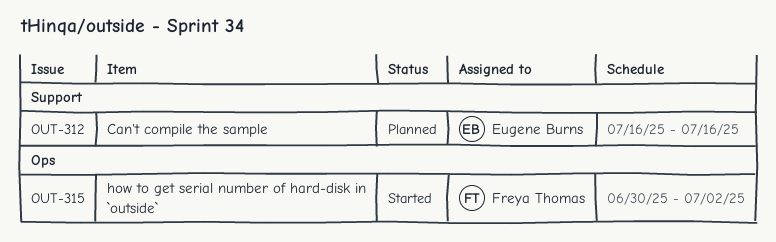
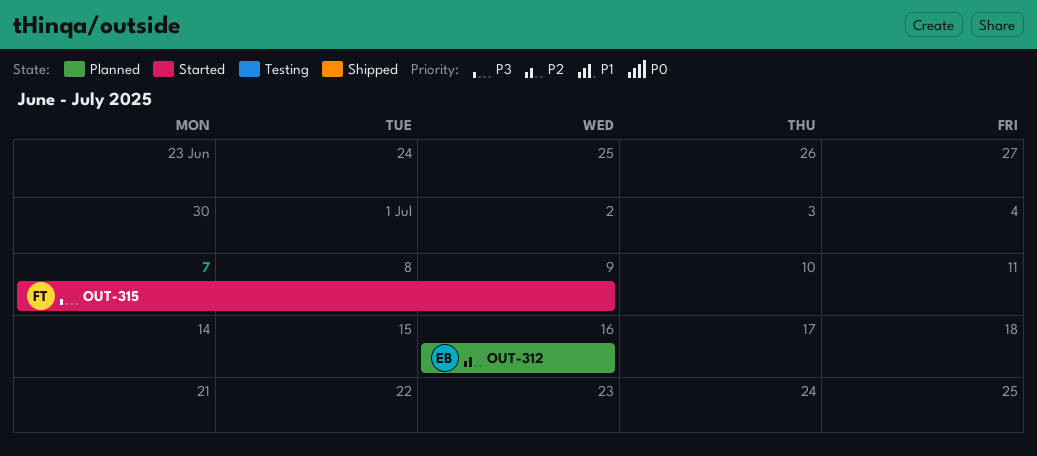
OUT-315, start: Jun 30 -> Jul 7
OUT-315, due: Jul 2 -> Jul 9

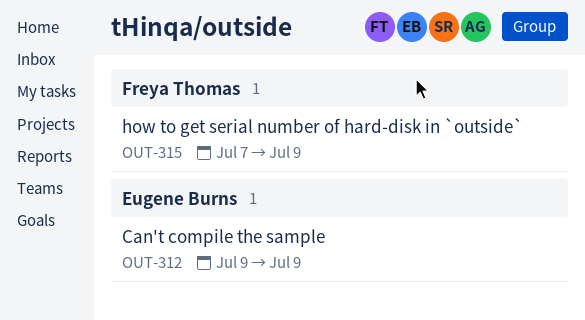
OUT-312, start: Jul 16 -> Jul 9
OUT-312, due: Jul 16 -> Jul 9

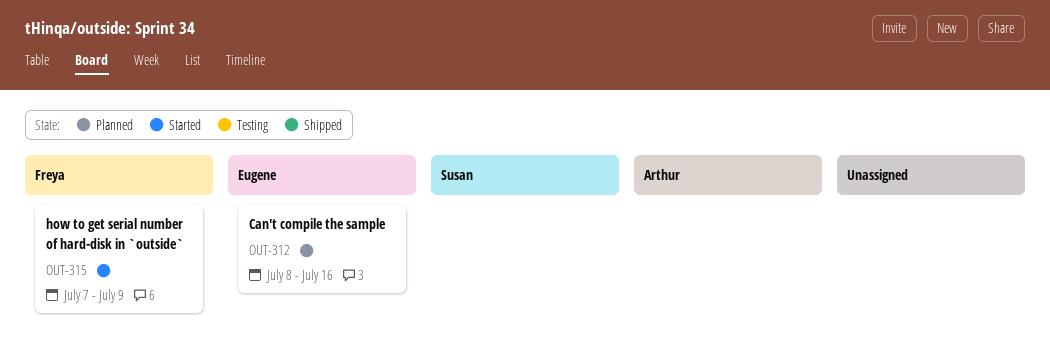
OUT-312, start: Jul 9 -> Jul 8
OUT-312, due: Jul 9 -> Jul 16

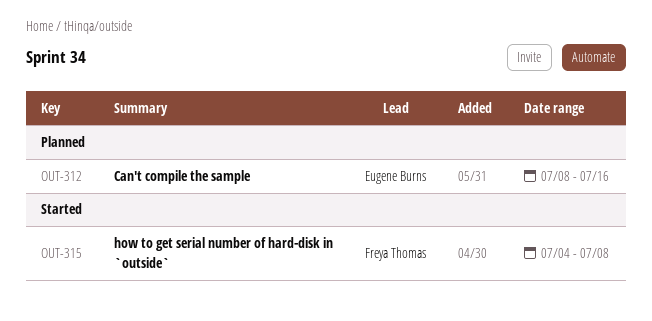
OUT-315, start: Jul 7 -> Jul 4
OUT-315, due: Jul 9 -> Jul 8

